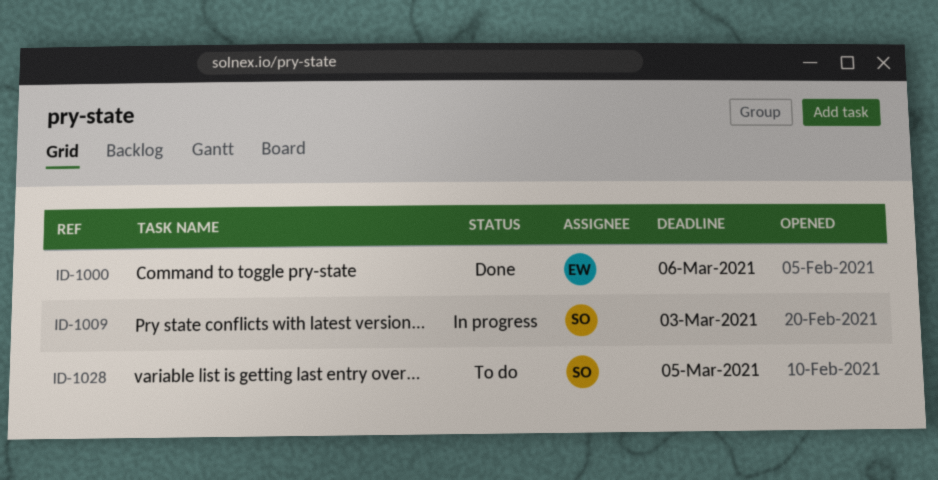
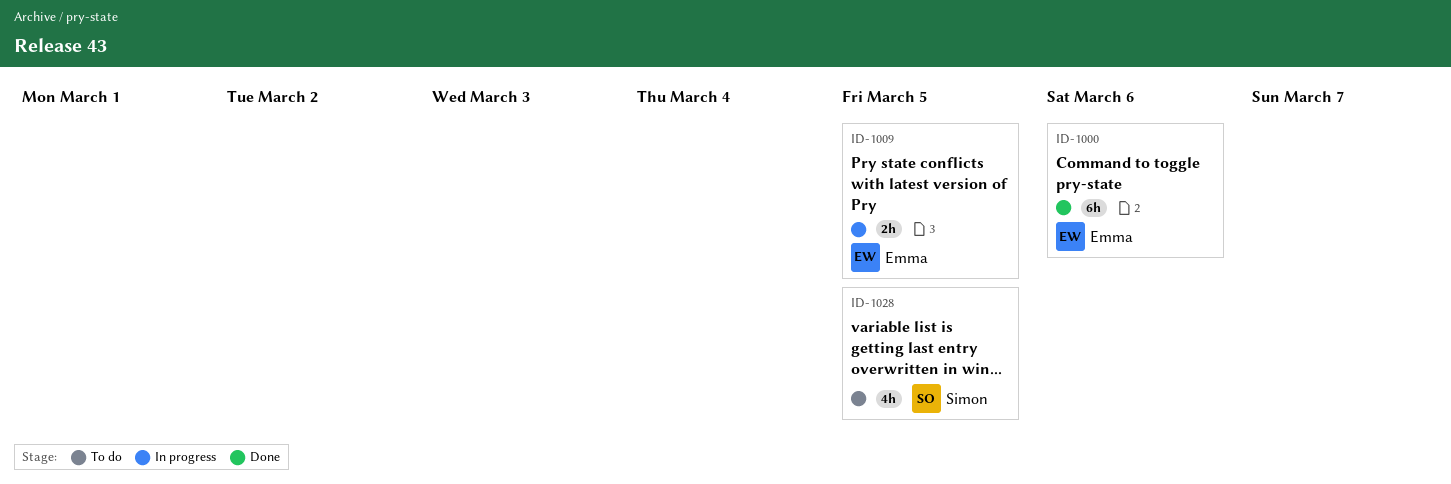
ID-1009, owner: Simon -> Emma
ID-1009, due: Mar 3 -> Mar 5

